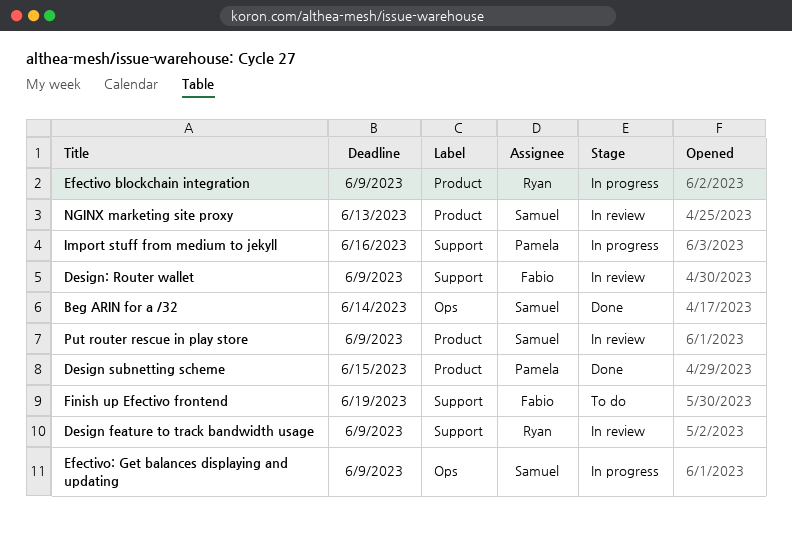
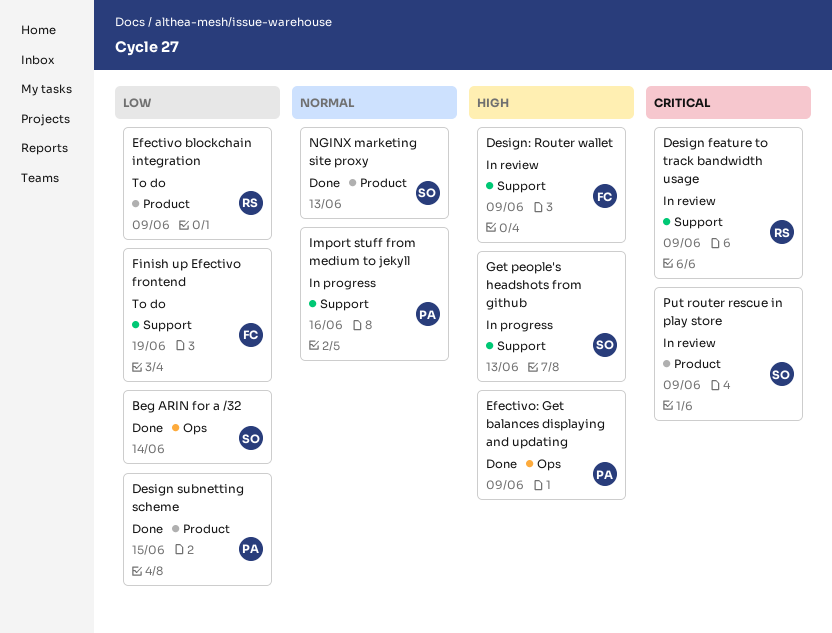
Efectivo blockchain integration, status: In progress -> To do
Efectivo: Get balances displaying and updating, status: In progress -> Done
Efectivo: Get balances displaying and updating, owner: Samuel -> Pamela
Get people's headshots from github: none -> present
NGINX marketing site proxy, status: In review -> Done

